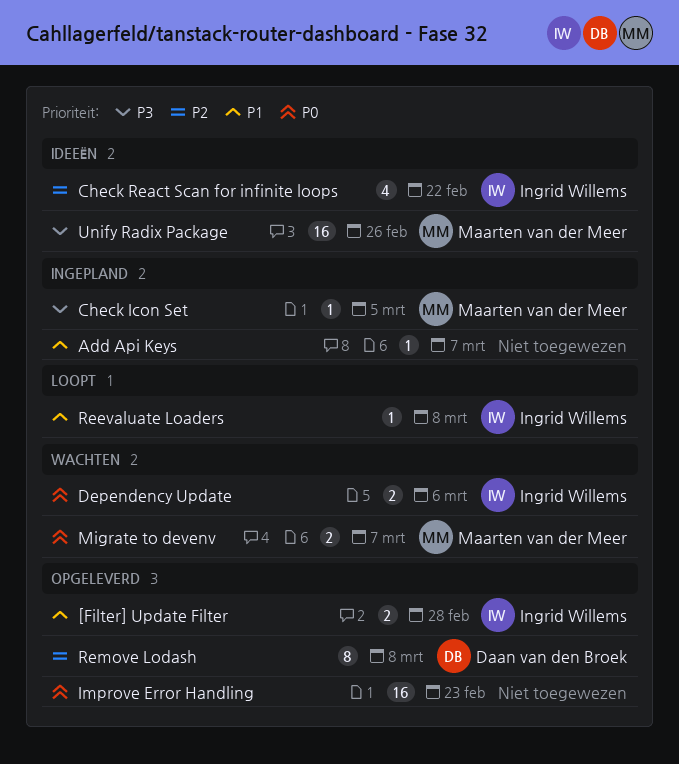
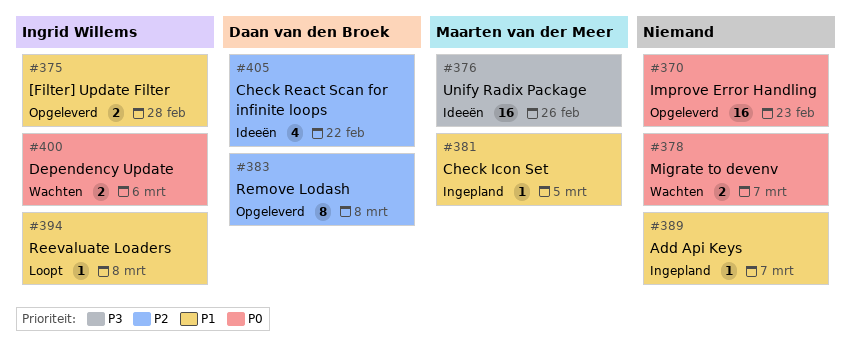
Check Icon Set, priority: P3 -> P1
Check React Scan for infinite loops, owner: Ingrid Willems -> Daan van den Broek
Migrate to devenv, owner: Maarten van der Meer -> none

